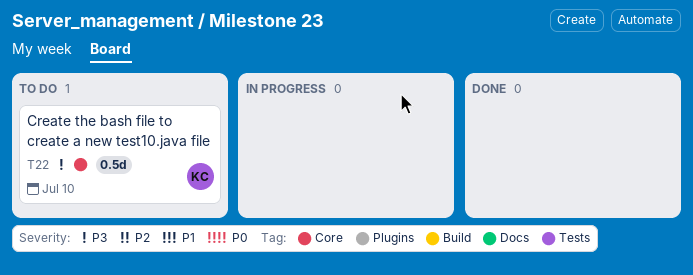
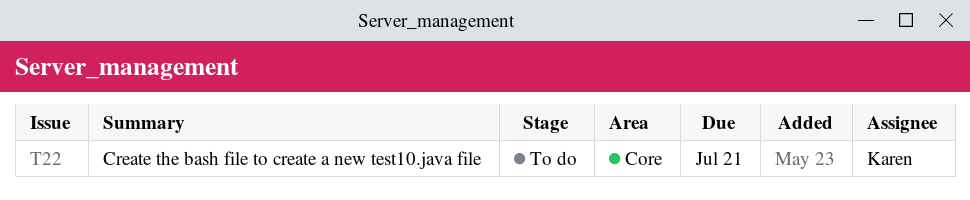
T22, due: Jul 10 -> Jul 21

